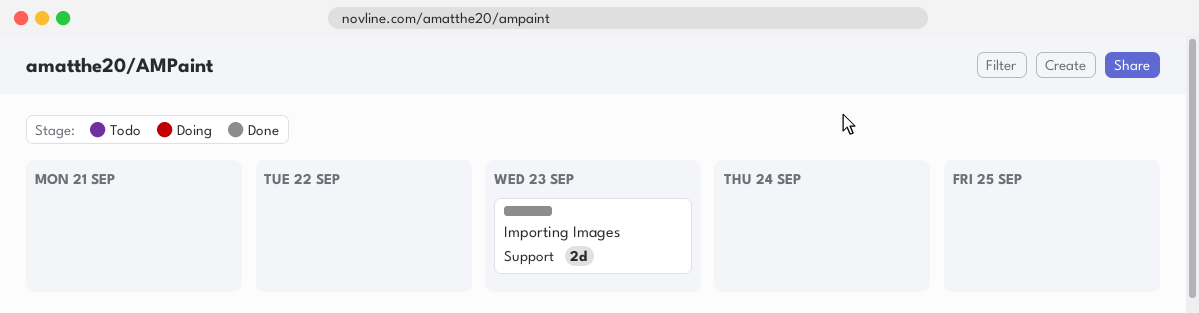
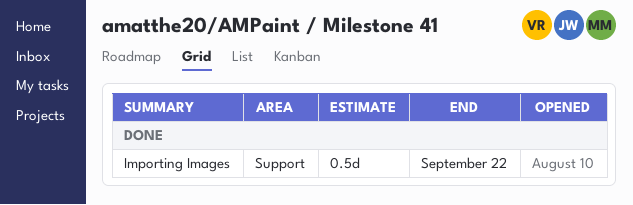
Importing Images, estimate: 2d -> 0.5d
Importing Images, due: Sep 23 -> Sep 22

